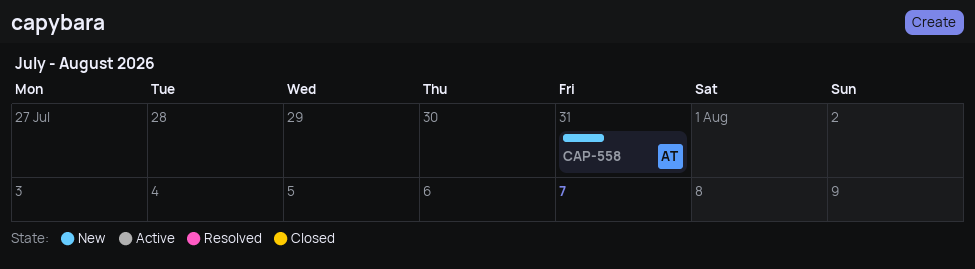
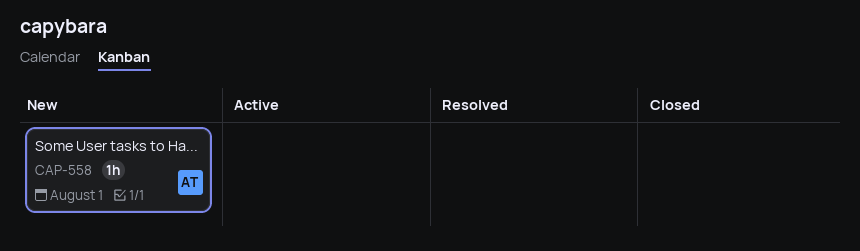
CAP-558, due: Jul 31 -> Aug 1

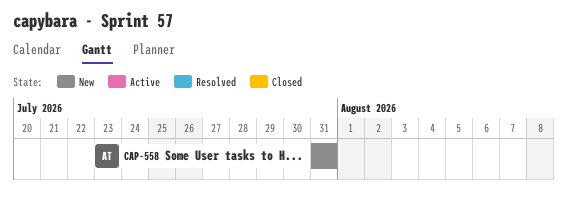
CAP-558, due: Aug 1 -> Jul 31

